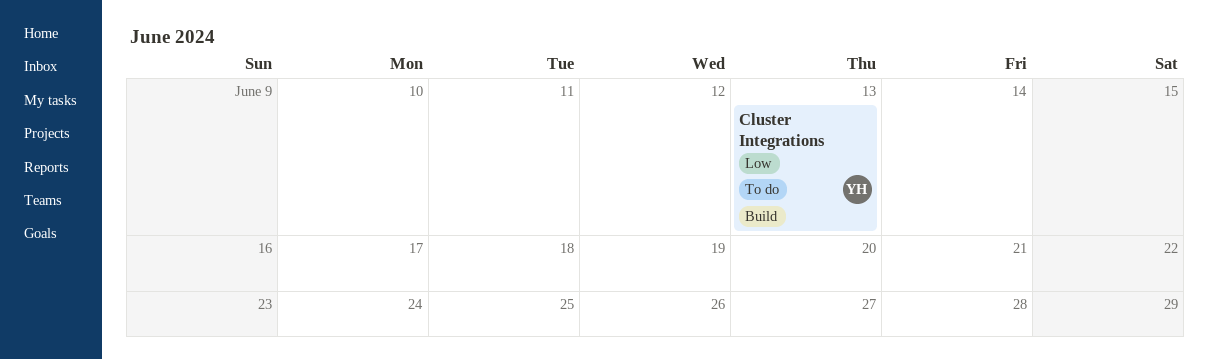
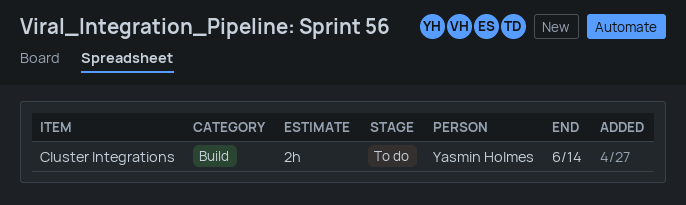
Cluster Integrations, due: Jun 13 -> Jun 14

